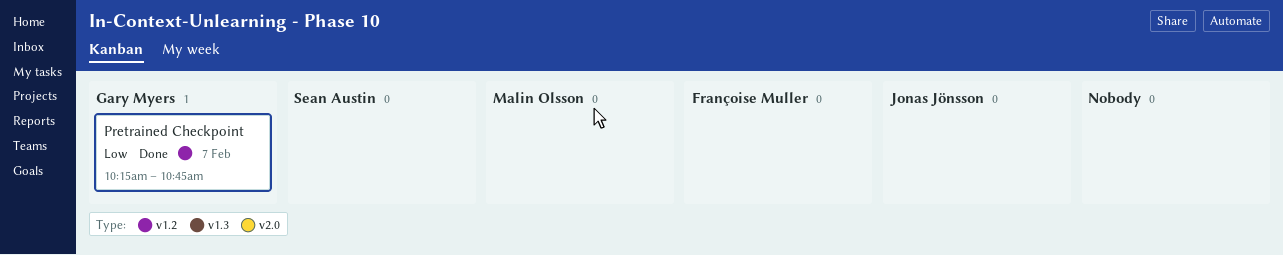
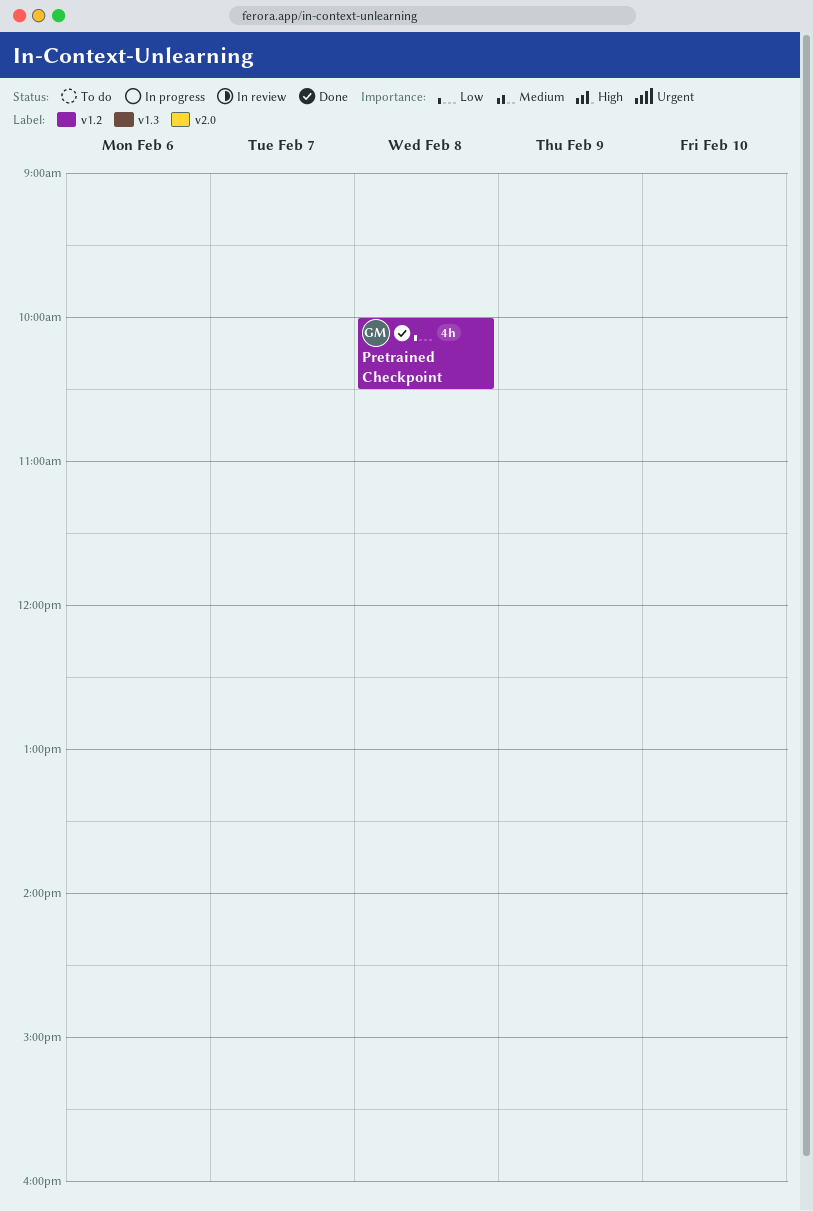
Pretrained Checkpoint, day: Feb 7 -> Feb 8
Pretrained Checkpoint, begins: 10:15 -> 10:00
Pretrained Checkpoint, ends: 10:45 -> 10:30

